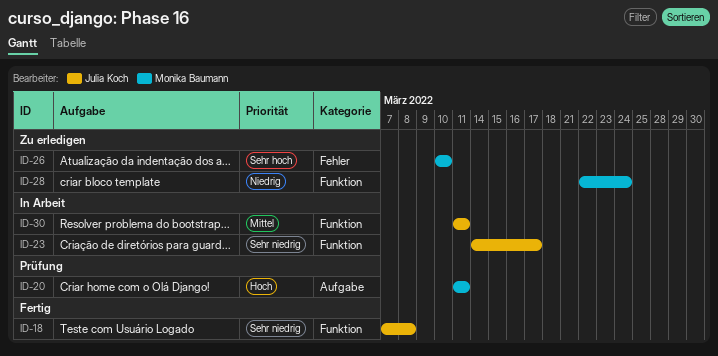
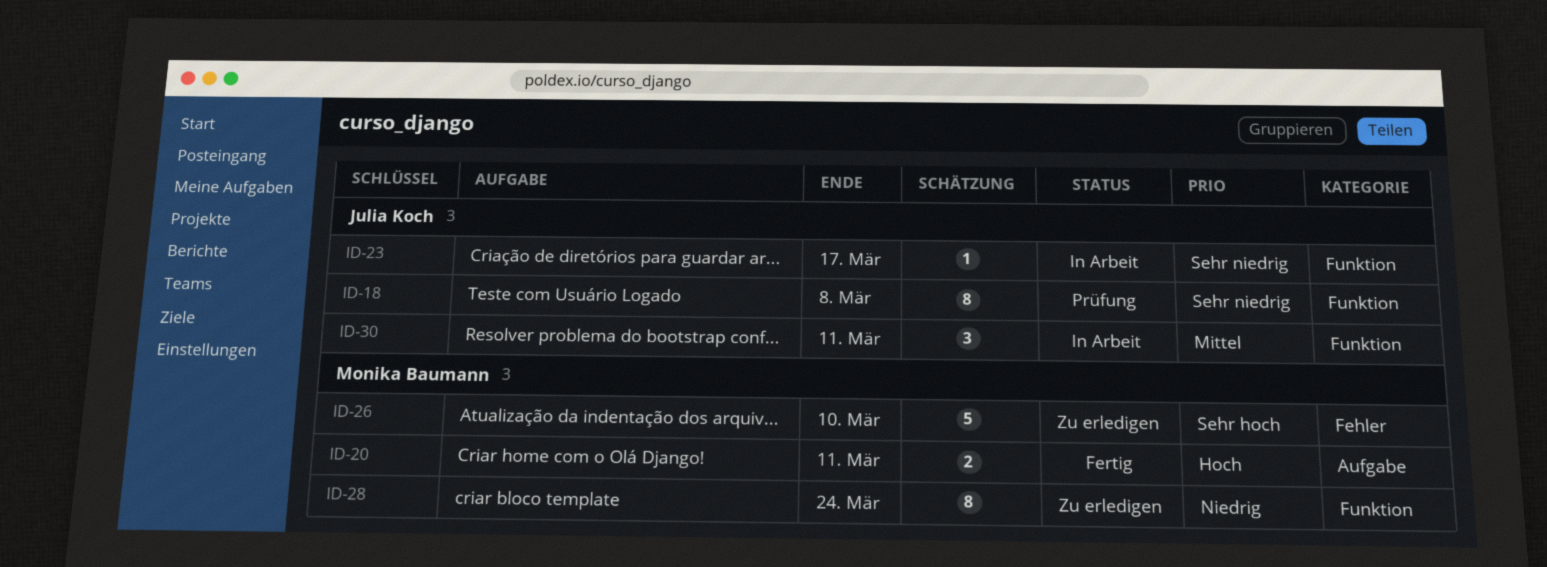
ID-18, status: Fertig -> Prüfung
ID-20, status: Prüfung -> Fertig

